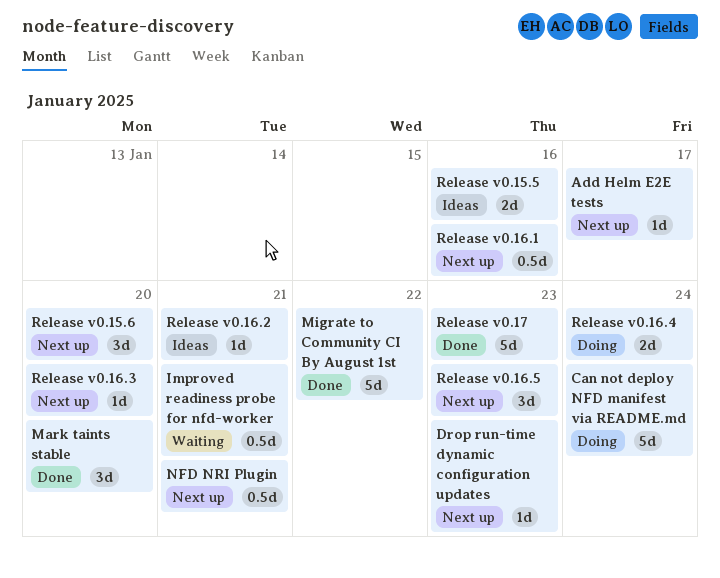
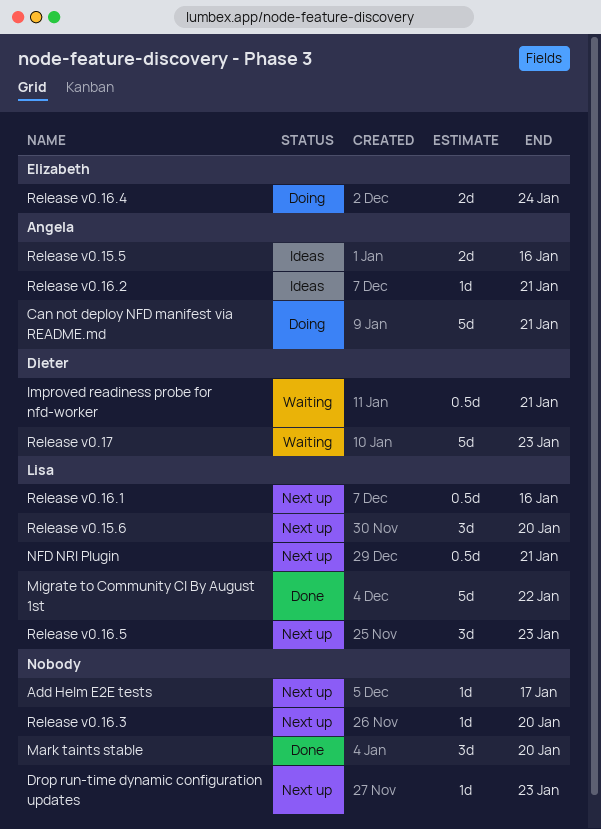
Can not deploy NFD manifest via README.md, due: Jan 24 -> Jan 21
Release v0.17, status: Done -> Waiting

